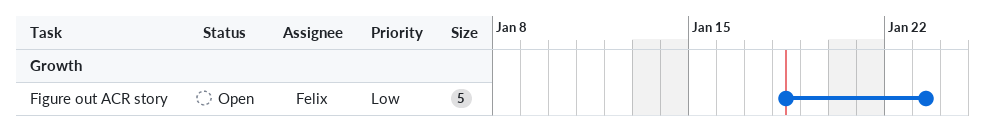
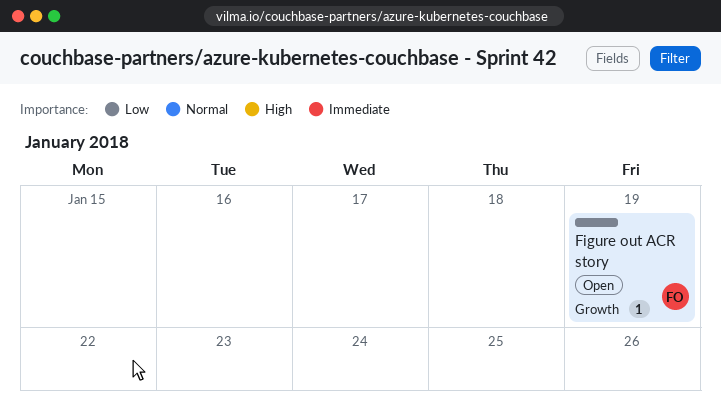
Figure out ACR story, estimate: 5 -> 1
Figure out ACR story, due: Jan 23 -> Jan 19

